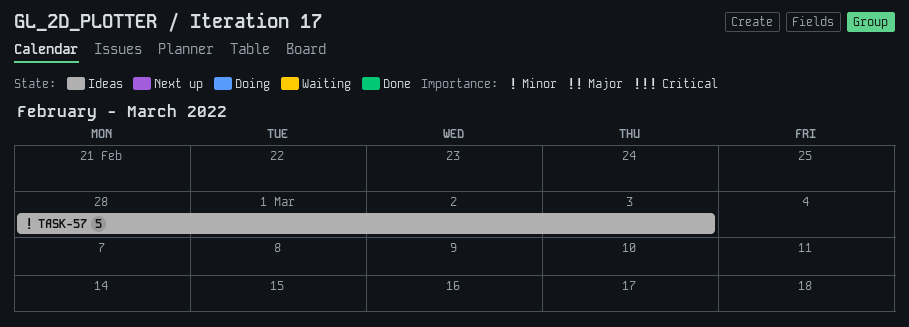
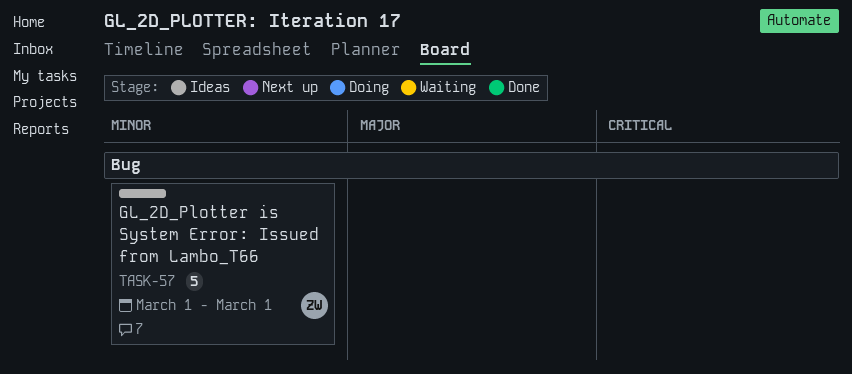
TASK-57, start: Feb 28 -> Mar 1
TASK-57, due: Mar 3 -> Mar 1

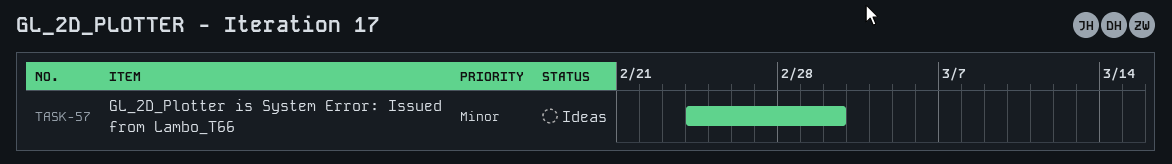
TASK-57, start: Mar 1 -> Feb 24
TASK-57, due: Mar 1 -> Mar 2

